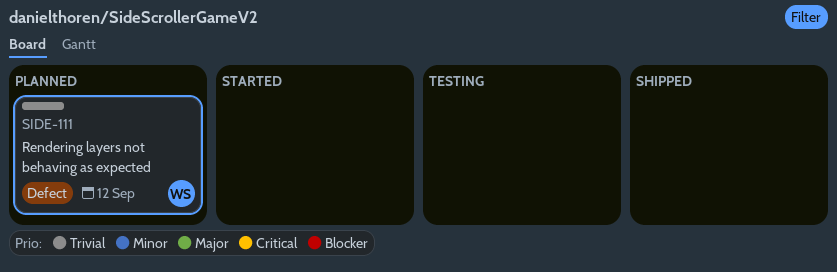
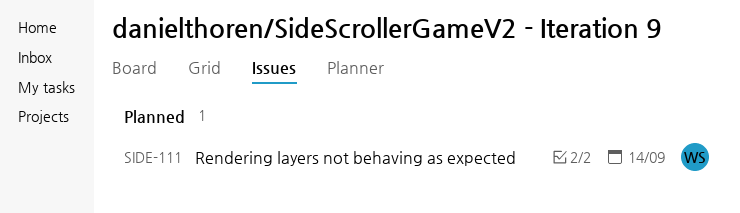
SIDE-111, due: Sep 12 -> Sep 14

